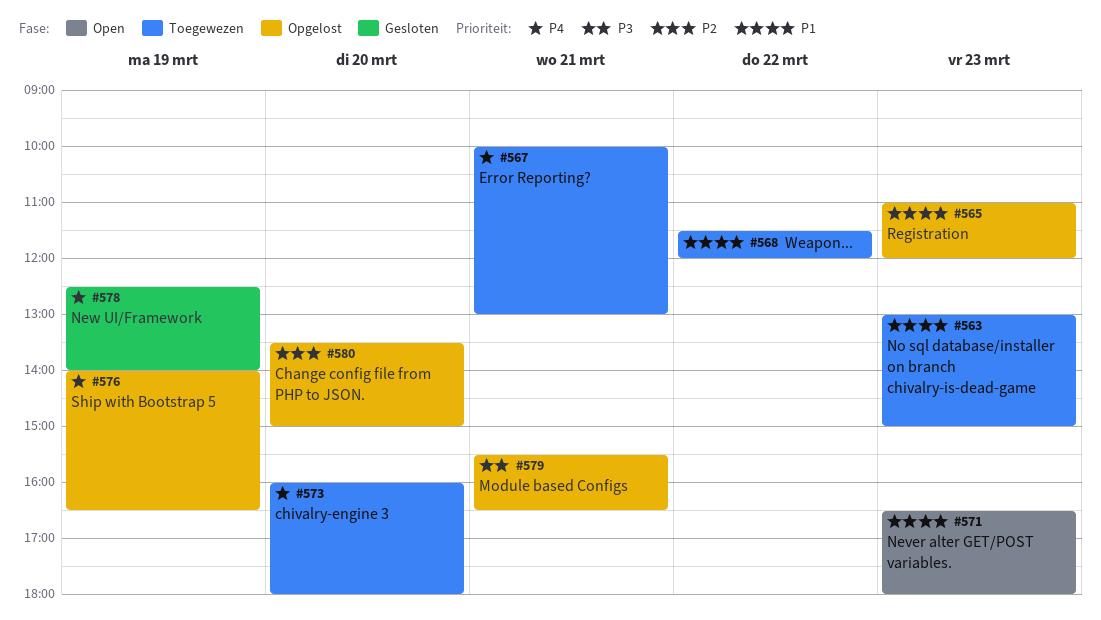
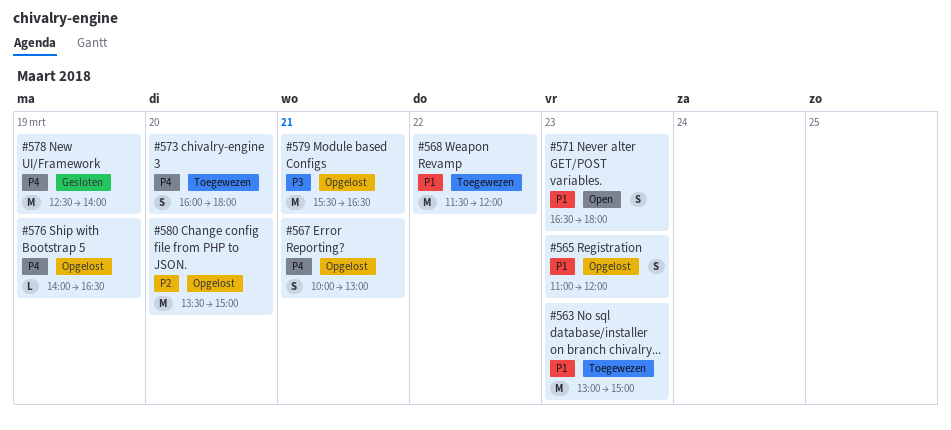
#567, status: Toegewezen -> Opgelost

